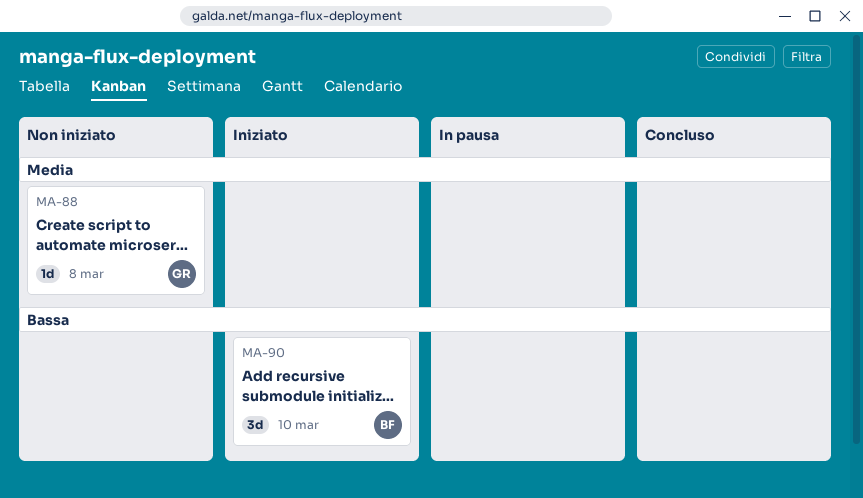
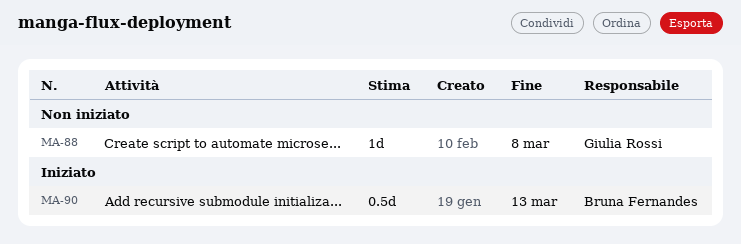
MA-90, estimate: 3d -> 0.5d
MA-90, due: Mar 10 -> Mar 13

